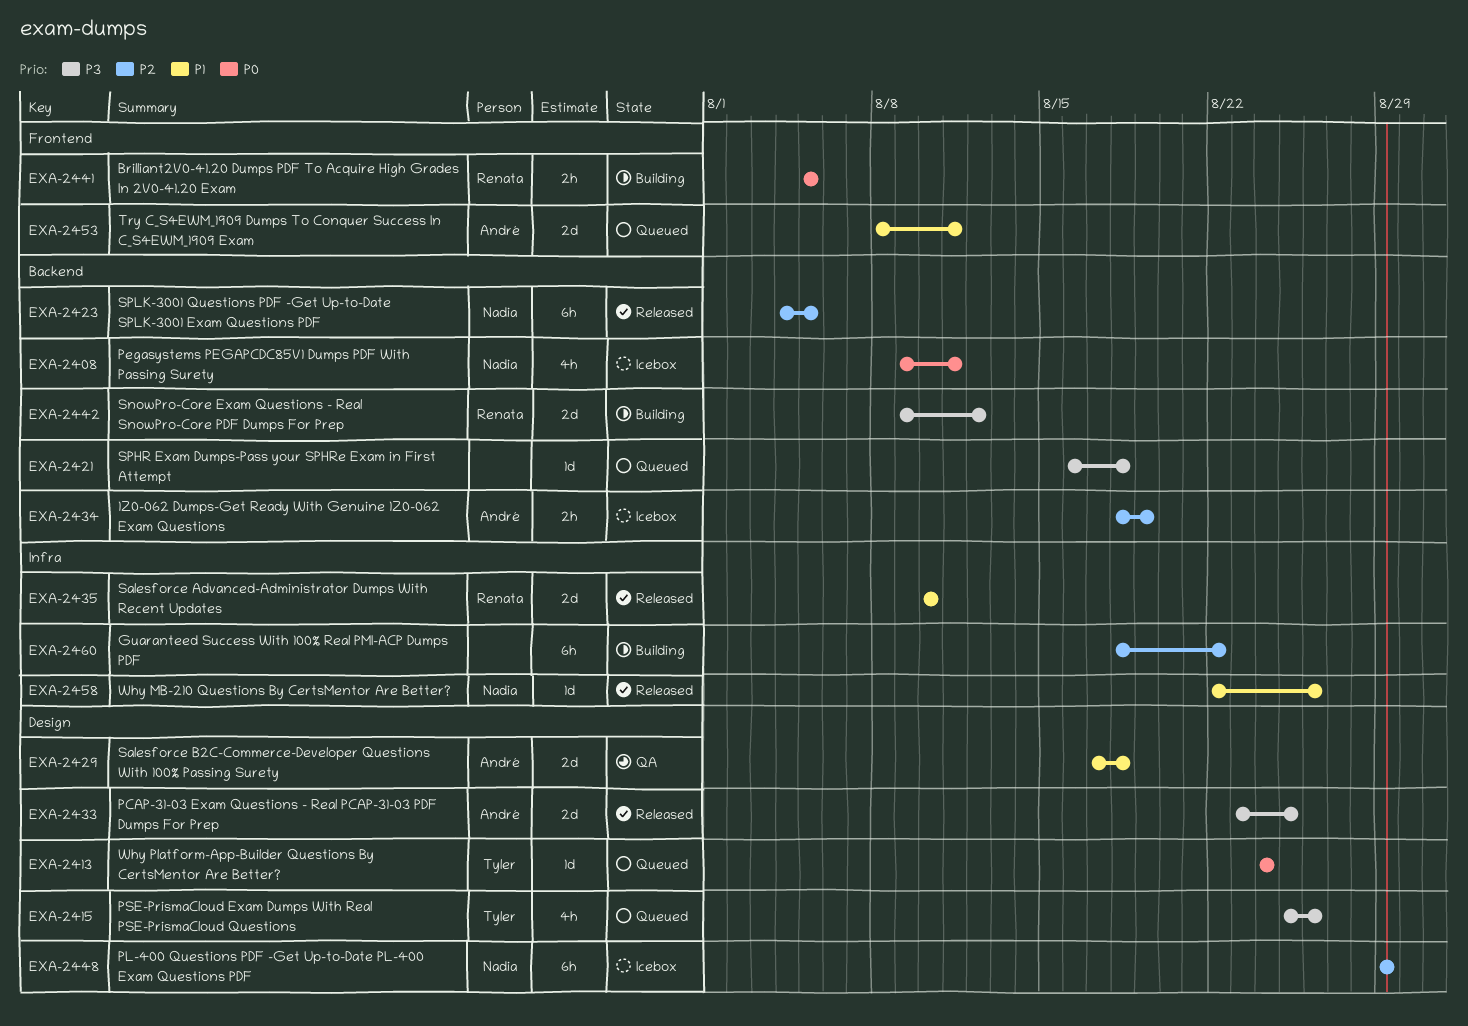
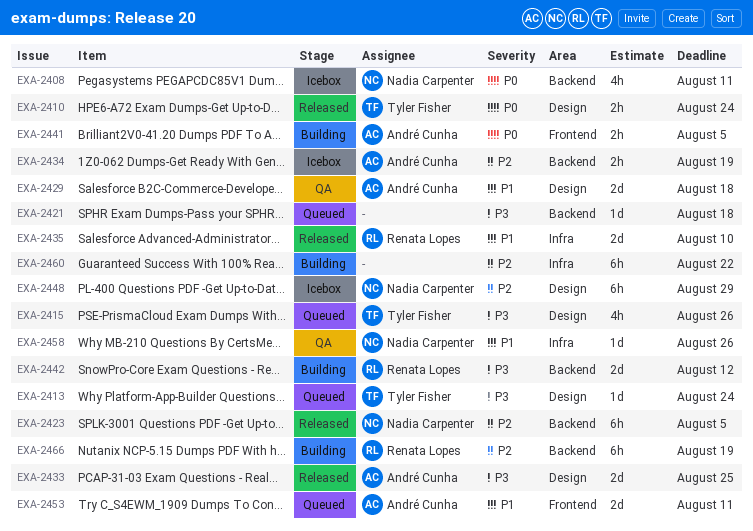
EXA-2410: none -> present
EXA-2413, priority: P0 -> P3
EXA-2441, owner: Renata Lopes -> André Cunha
EXA-2458, status: Released -> QA
EXA-2466: none -> present

